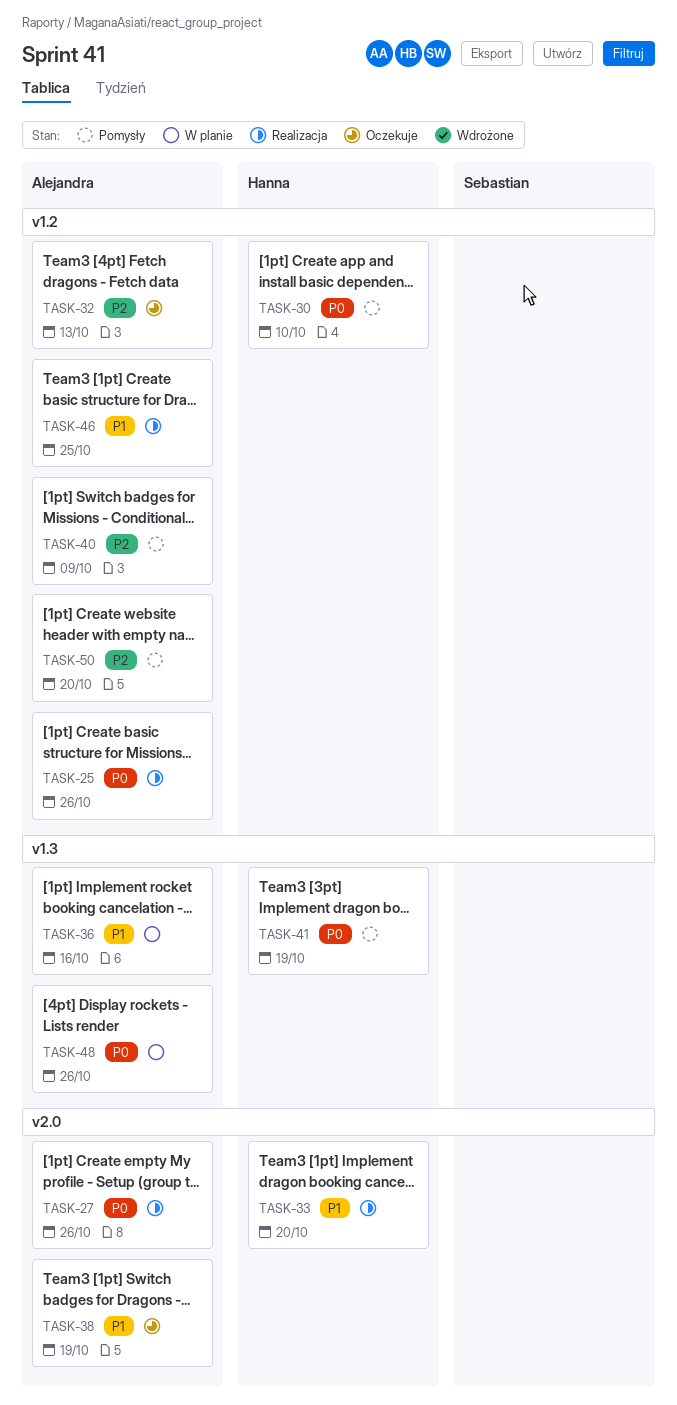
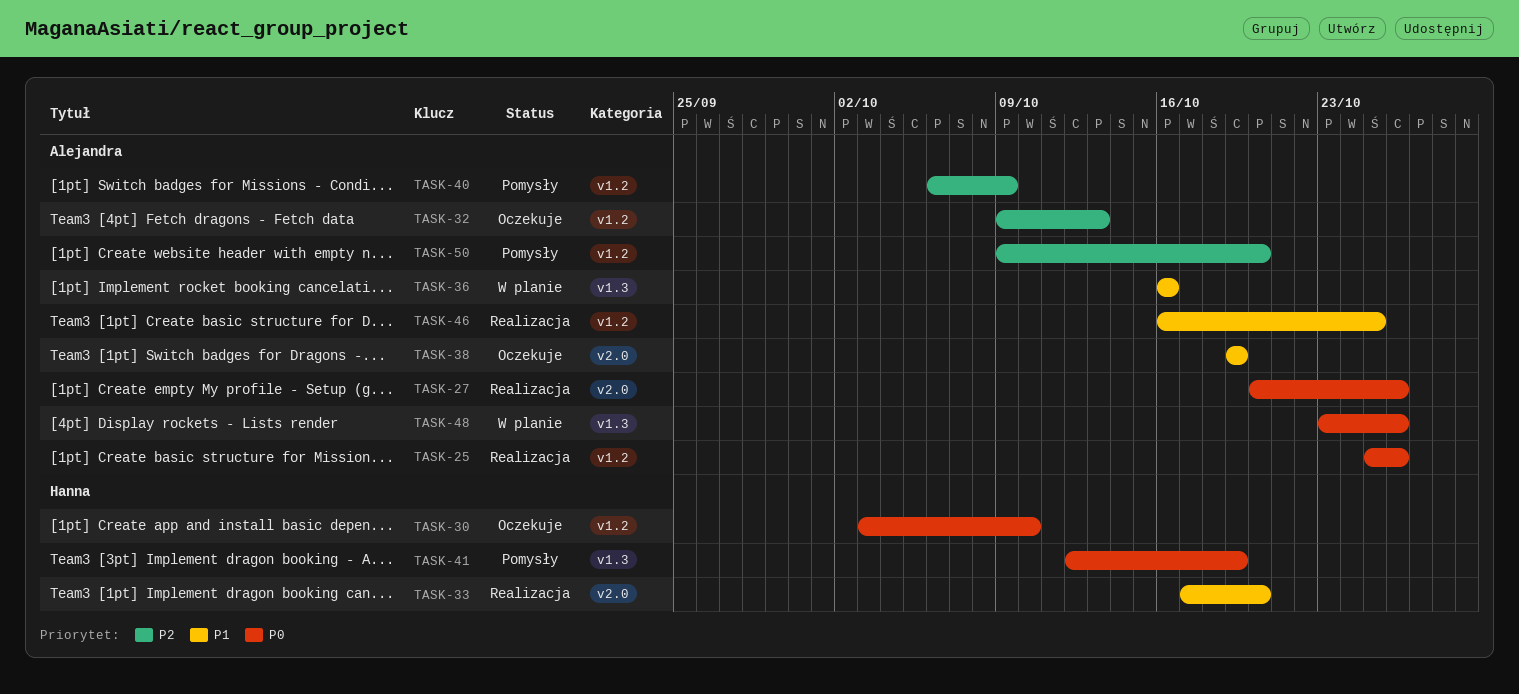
TASK-30, status: Pomysły -> Oczekuje

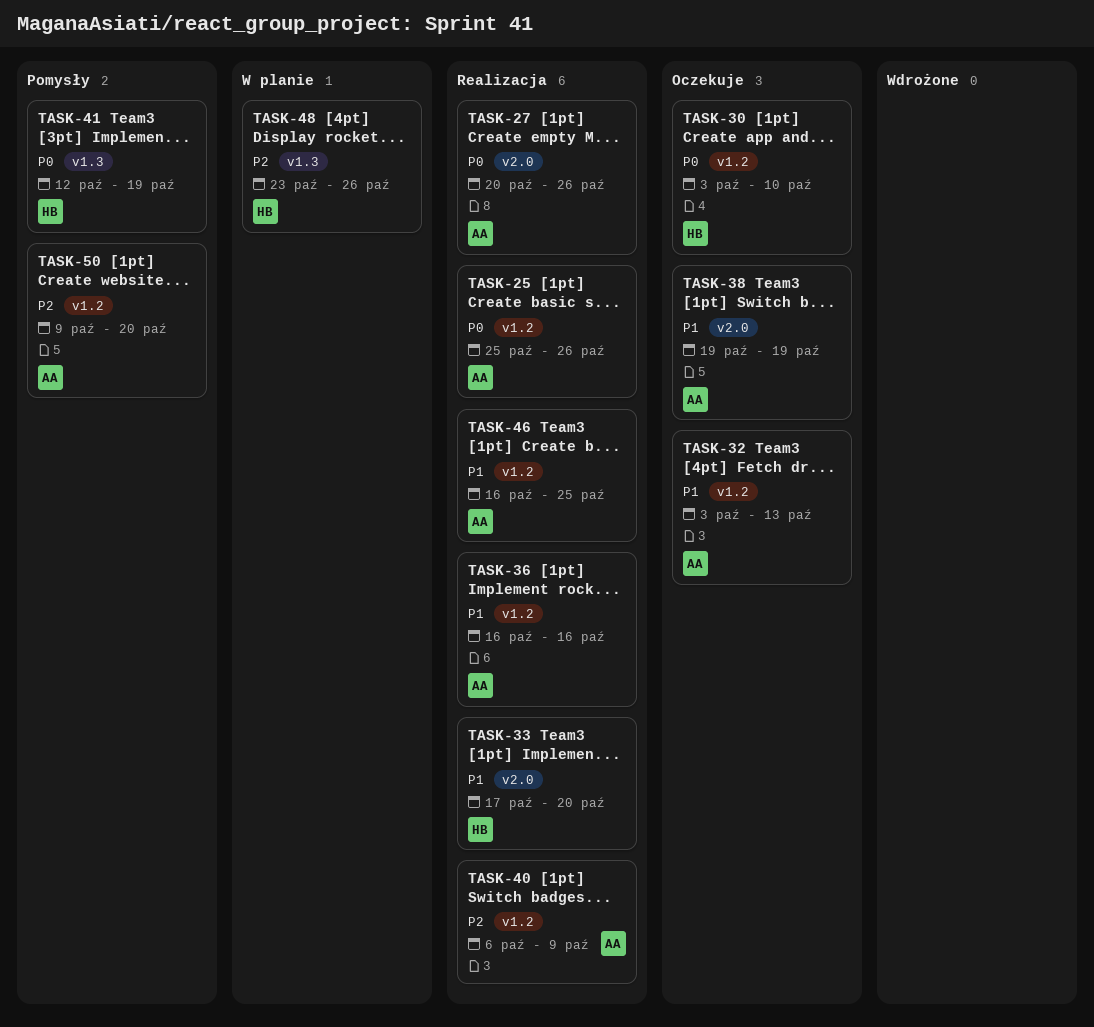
TASK-32, priority: P2 -> P1
TASK-32, start: Oct 9 -> Oct 3
TASK-36, status: W planie -> Realizacja
TASK-36, label: v1.3 -> v1.2
TASK-40, status: Pomysły -> Realizacja
TASK-48, owner: Alejandra -> Hanna
TASK-48, priority: P0 -> P2

